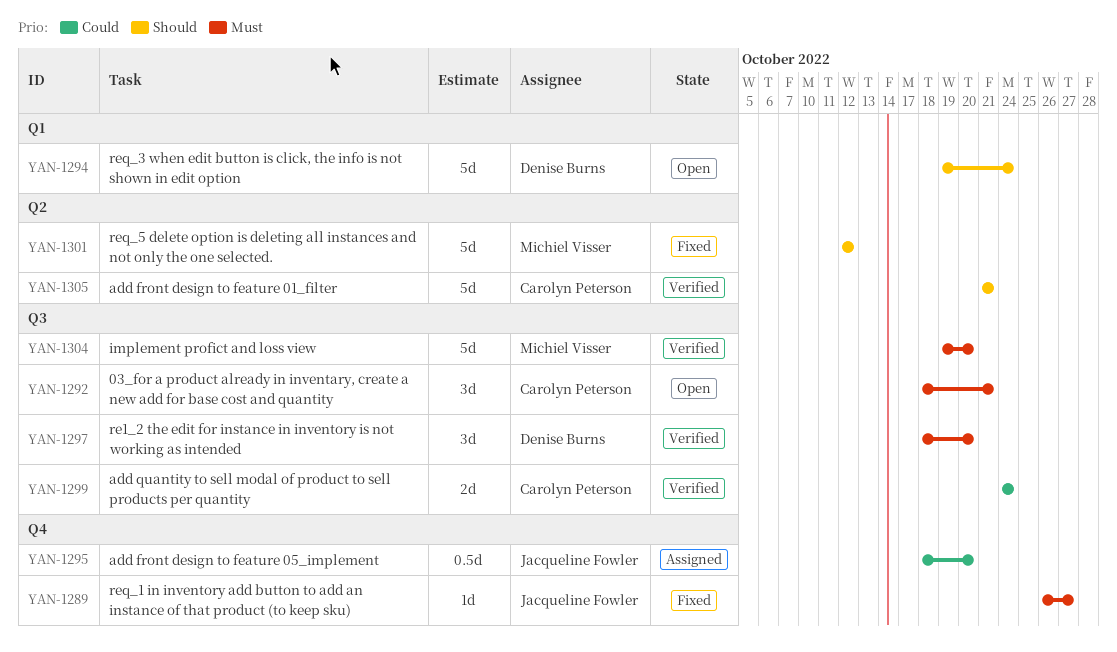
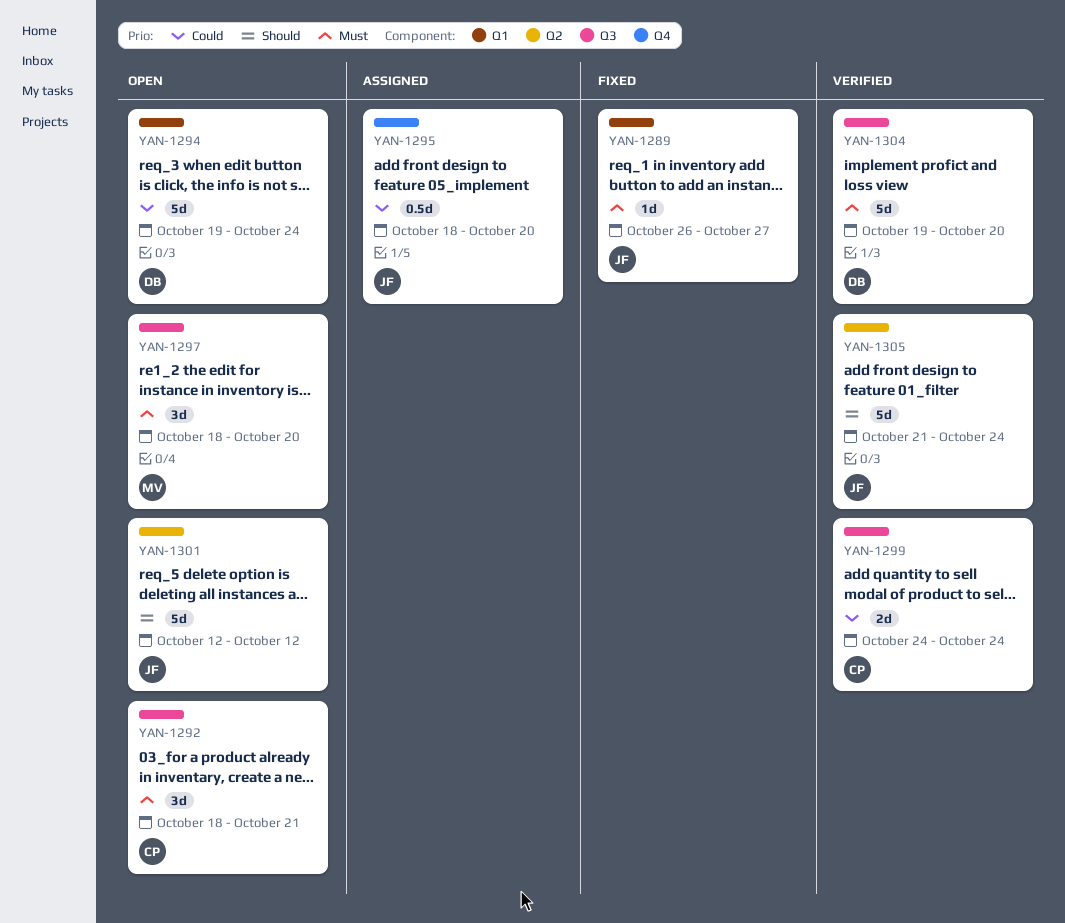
YAN-1289, label: Q4 -> Q1
YAN-1294, priority: Should -> Could
YAN-1297, status: Verified -> Open
YAN-1297, owner: Denise Burns -> Michiel Visser
YAN-1301, status: Fixed -> Open
YAN-1301, owner: Michiel Visser -> Jacqueline Fowler
YAN-1304, owner: Michiel Visser -> Denise Burns
YAN-1305, owner: Carolyn Peterson -> Jacqueline Fowler
YAN-1305, due: Oct 21 -> Oct 24

